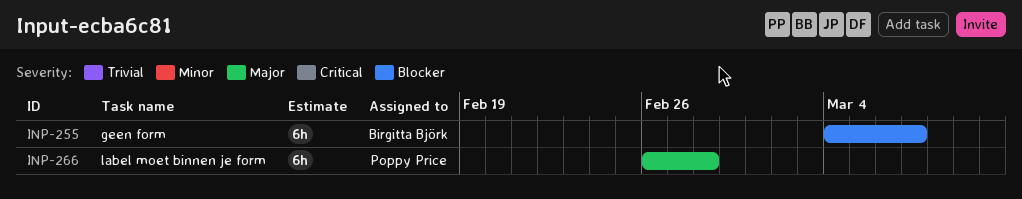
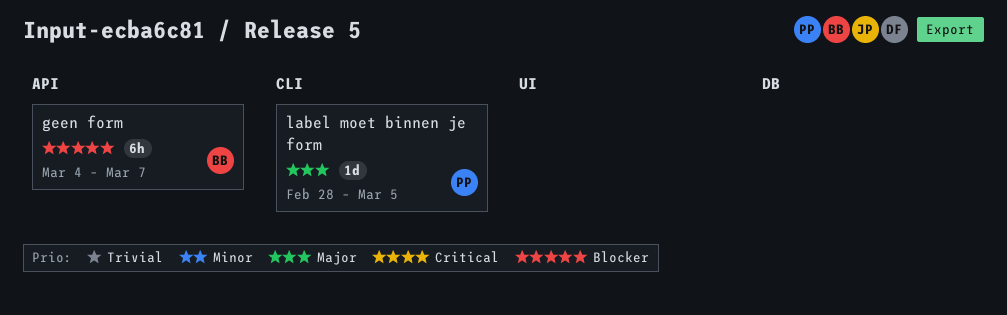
label moet binnen je form, estimate: 6h -> 1d
label moet binnen je form, start: Feb 26 -> Feb 28
label moet binnen je form, due: Feb 28 -> Mar 5

